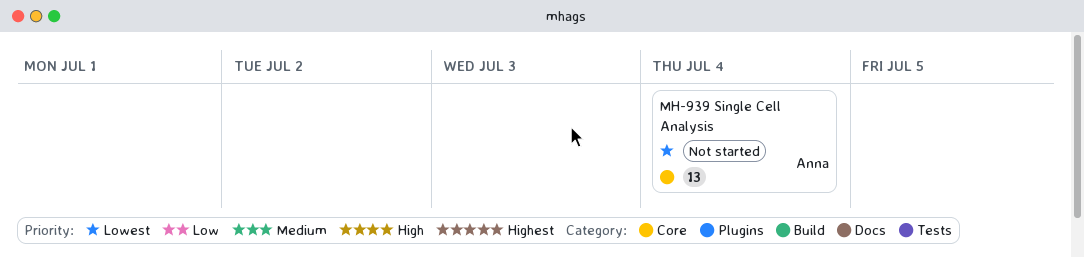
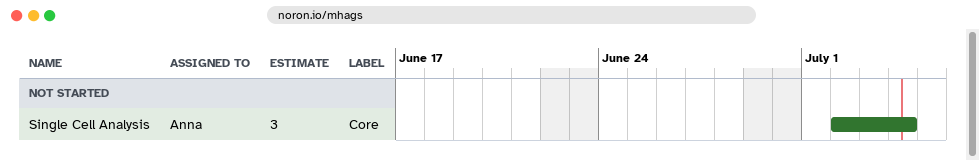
Single Cell Analysis, estimate: 13 -> 3

